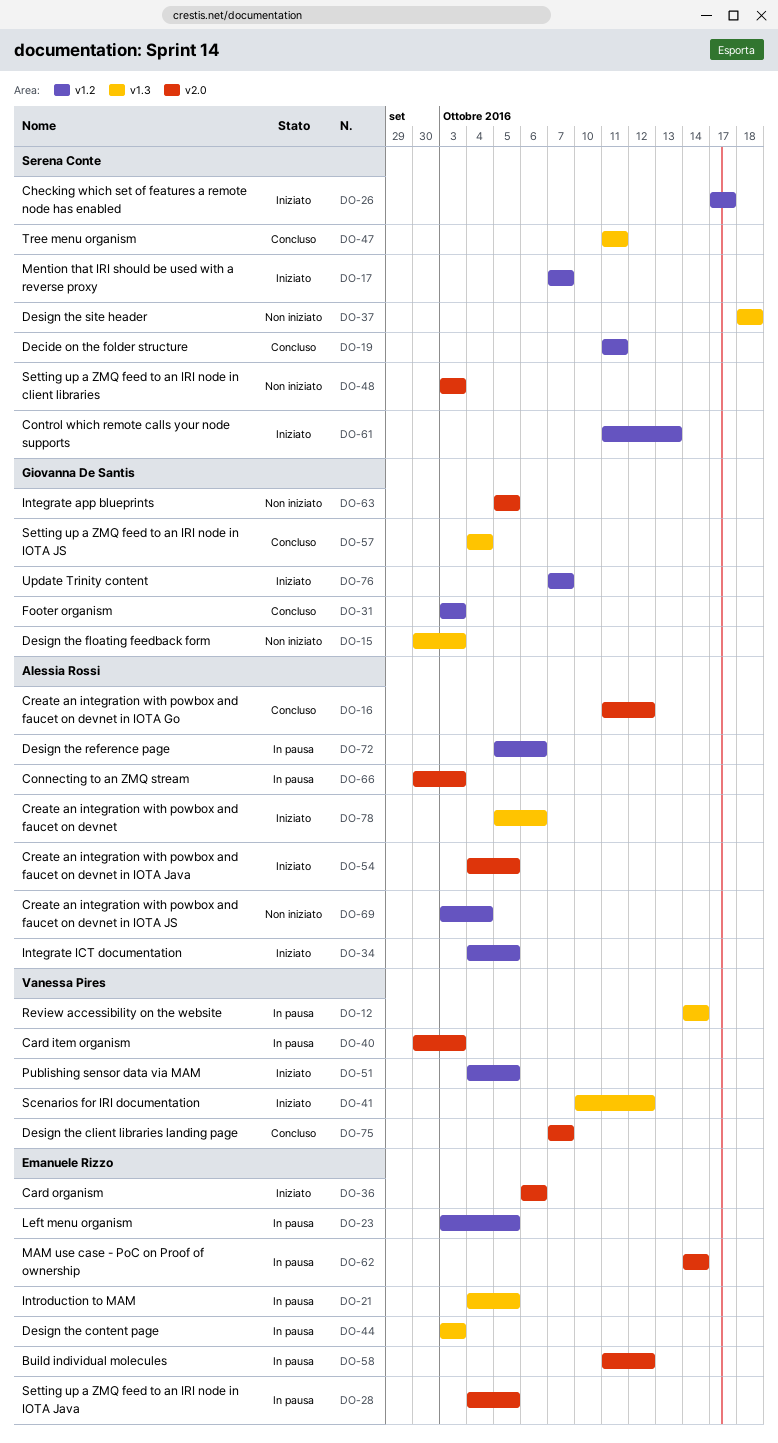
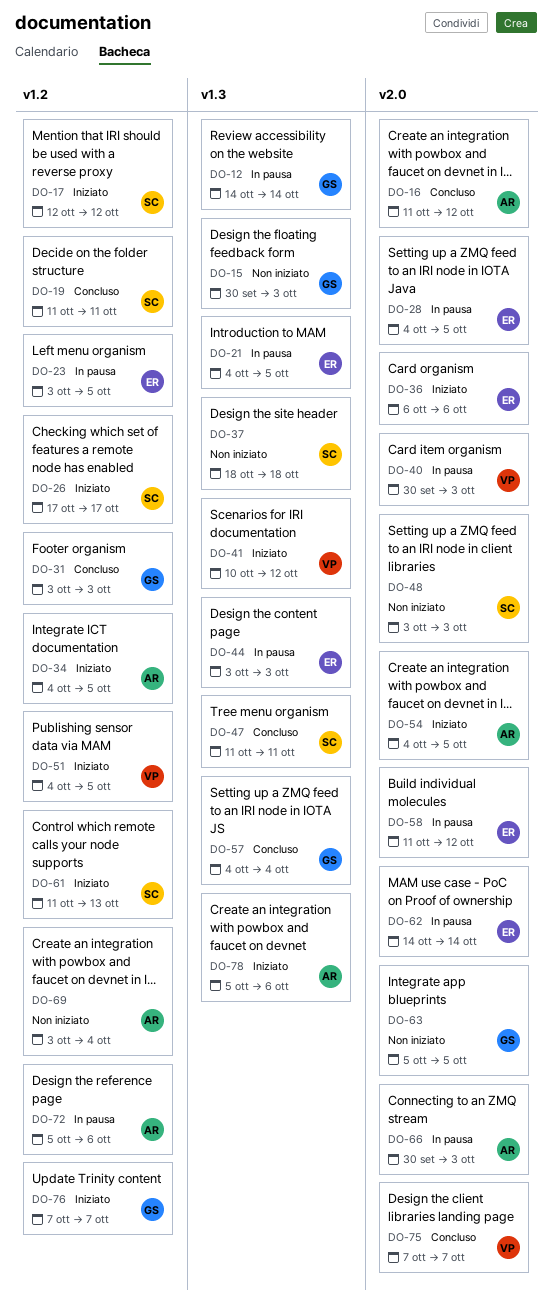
DO-12, owner: Vanessa Pires -> Giovanna De Santis
DO-17, start: Oct 7 -> Oct 12
DO-17, due: Oct 7 -> Oct 12

